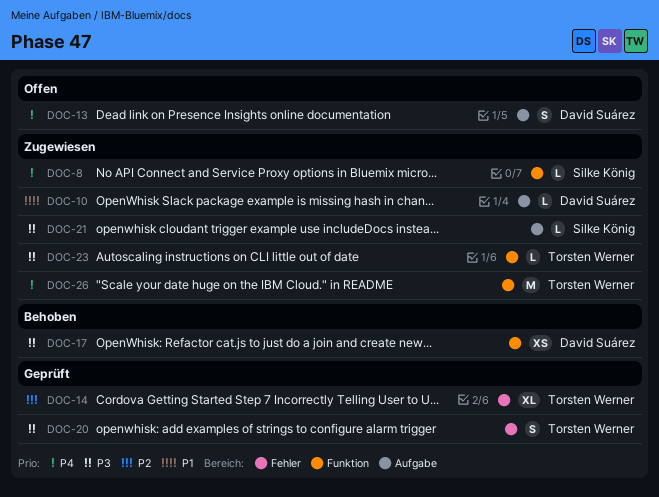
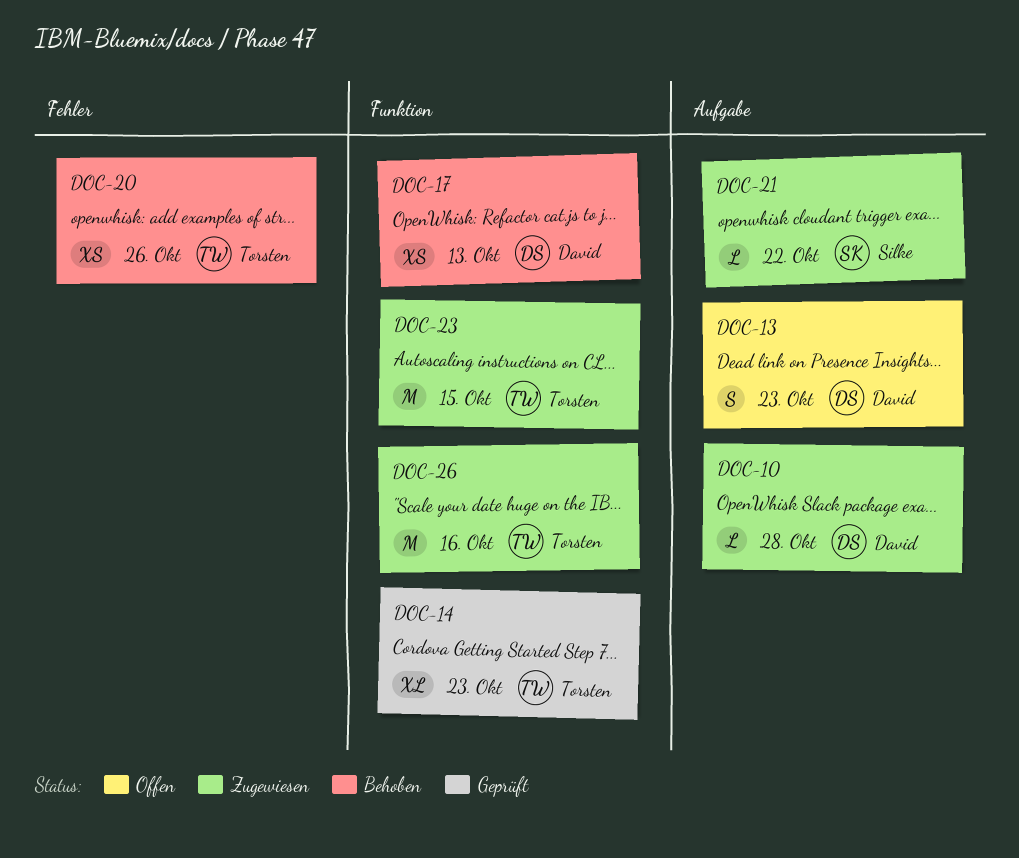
DOC-8: present -> none
DOC-14, label: Fehler -> Funktion
DOC-20, status: Geprüft -> Behoben
DOC-20, estimate: S -> XS
DOC-23, estimate: L -> M

